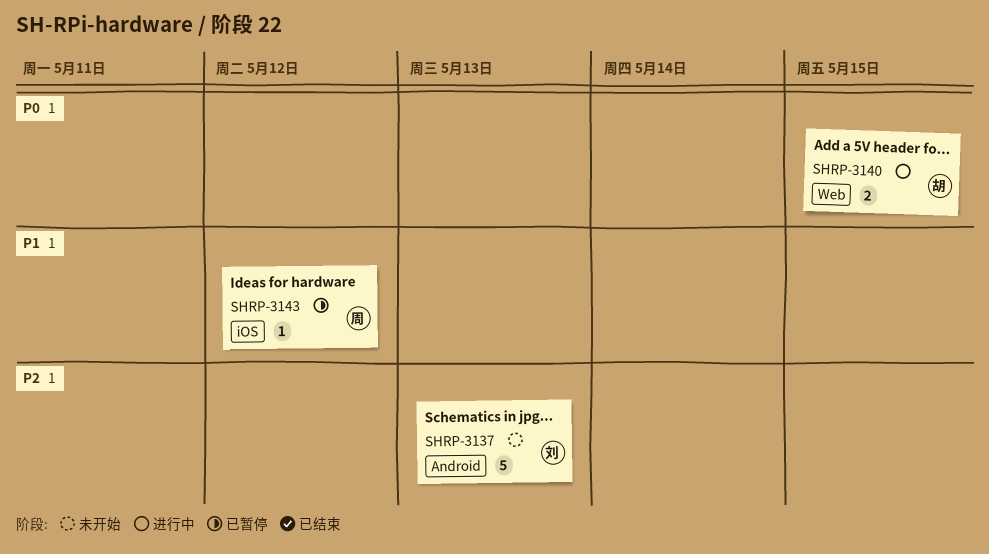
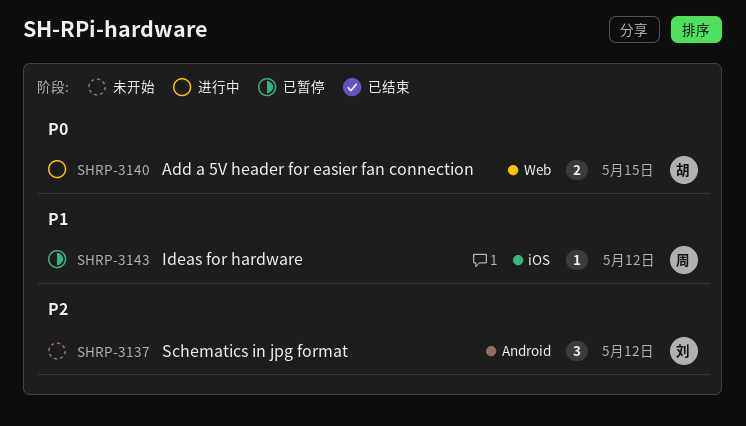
SHRP-3137, estimate: 5 -> 3
SHRP-3137, due: May 13 -> May 12

